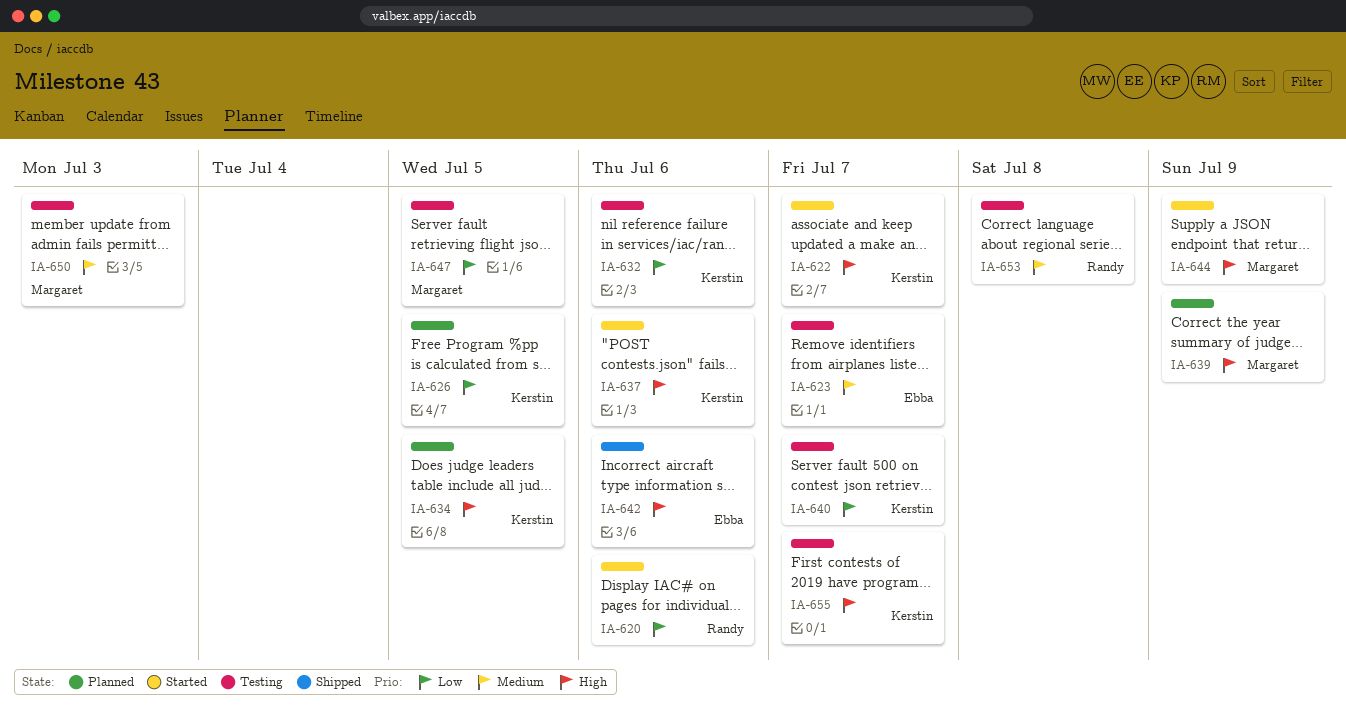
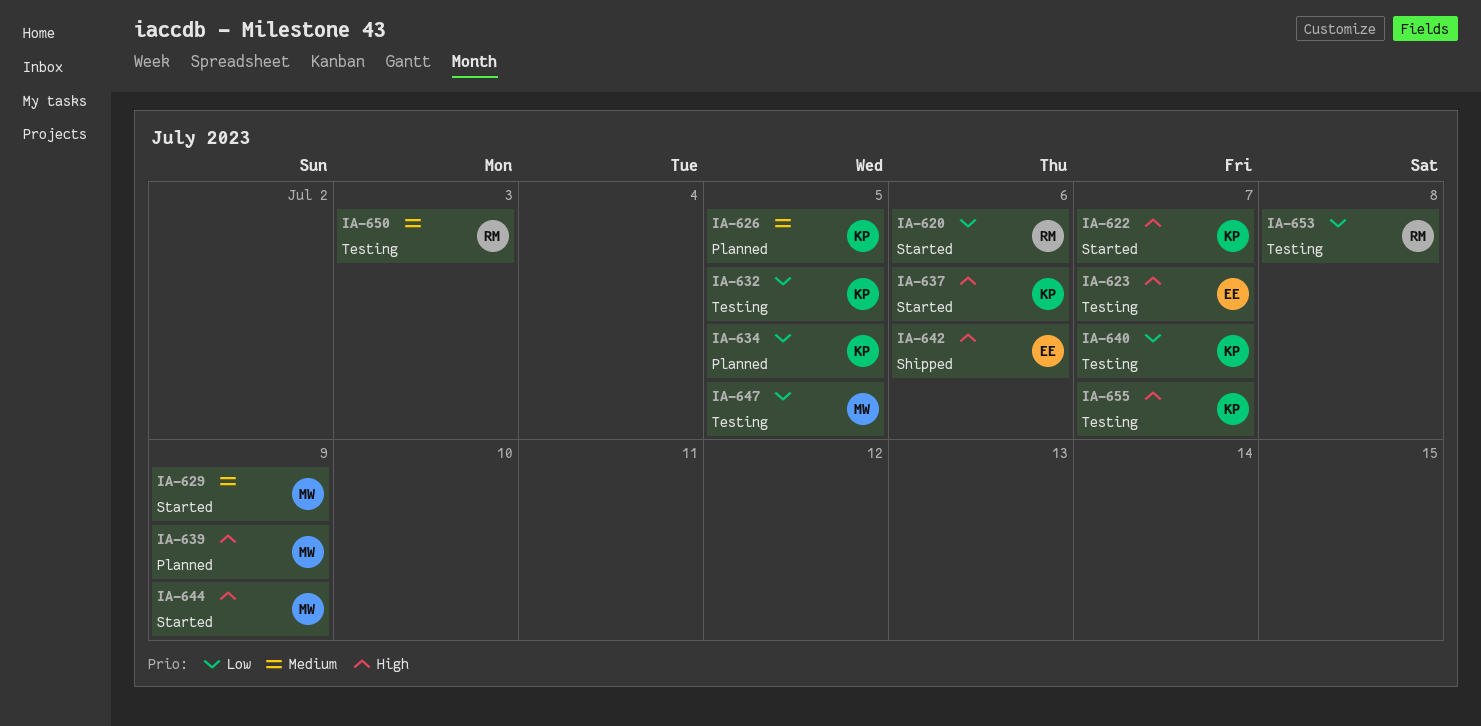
IA-623, priority: Medium -> High
IA-626, priority: Low -> Medium
IA-629: none -> present
IA-632, due: Jul 6 -> Jul 5
IA-634, priority: High -> Low
IA-650, owner: Margaret -> Randy
IA-653, priority: Medium -> Low

